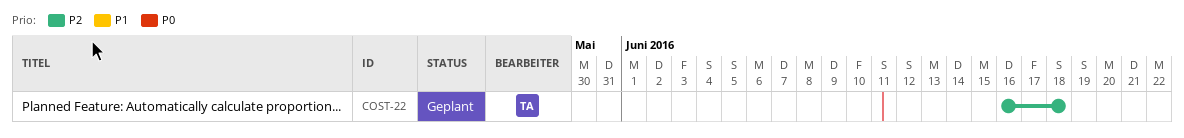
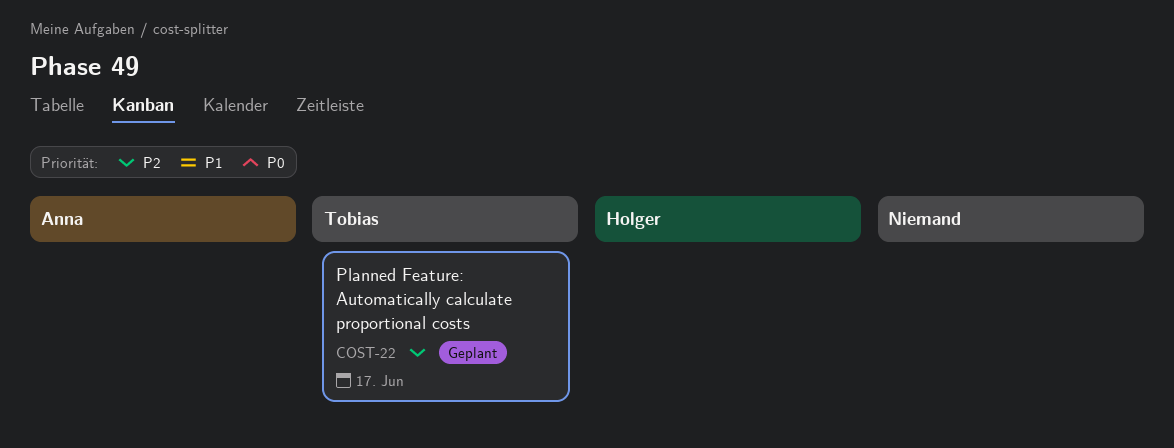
COST-22, due: Jun 18 -> Jun 17

